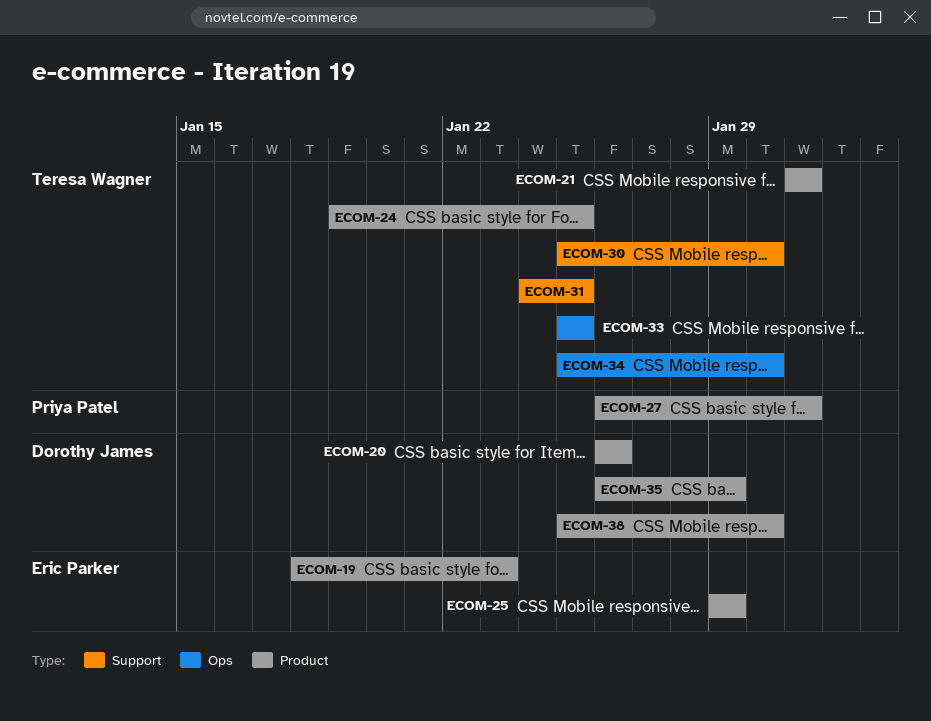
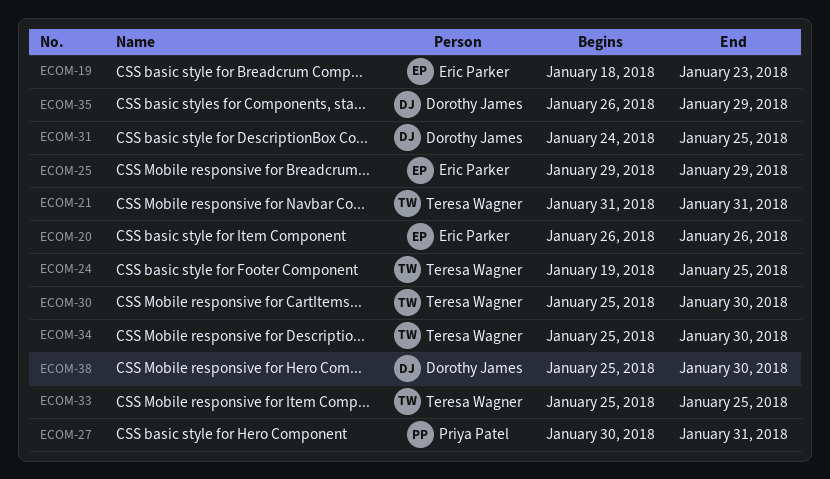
ECOM-20, owner: Dorothy James -> Eric Parker
ECOM-27, start: Jan 26 -> Jan 30
ECOM-31, owner: Teresa Wagner -> Dorothy James

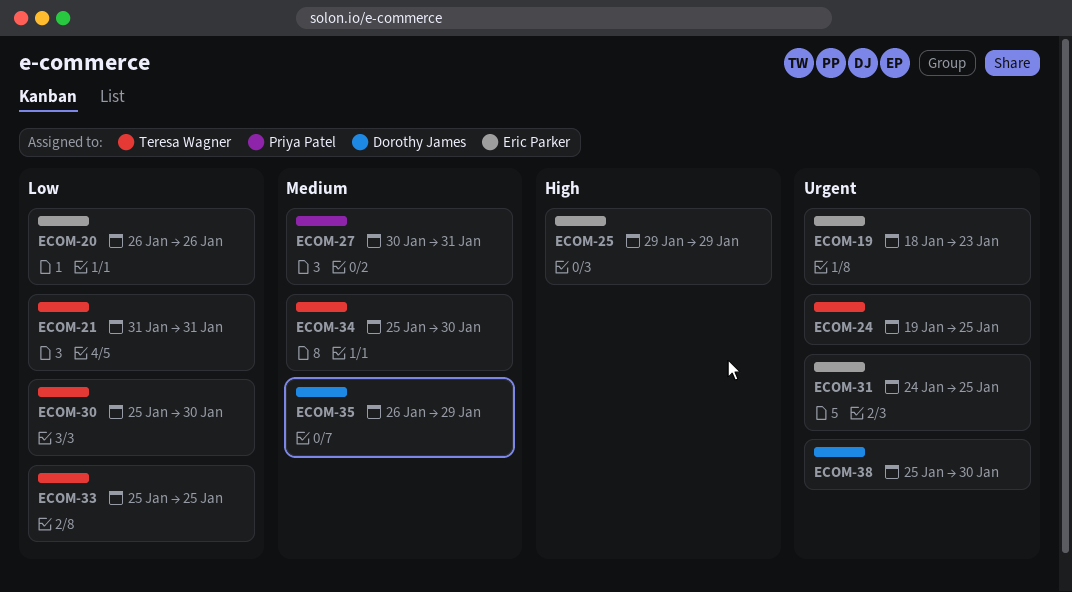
ECOM-31, owner: Dorothy James -> Eric Parker

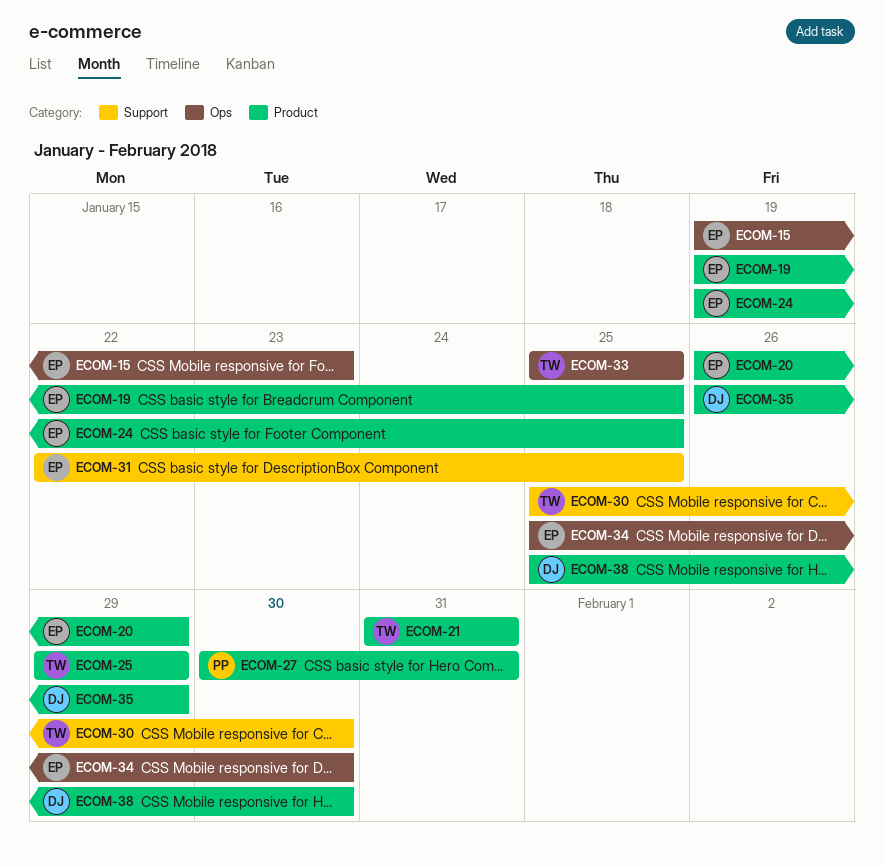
ECOM-15: none -> present
ECOM-19, start: Jan 18 -> Jan 19
ECOM-19, due: Jan 23 -> Jan 25
ECOM-20, due: Jan 26 -> Jan 29
ECOM-24, owner: Teresa Wagner -> Eric Parker
ECOM-25, owner: Eric Parker -> Teresa Wagner
ECOM-31, start: Jan 24 -> Jan 22
ECOM-34, owner: Teresa Wagner -> Eric Parker

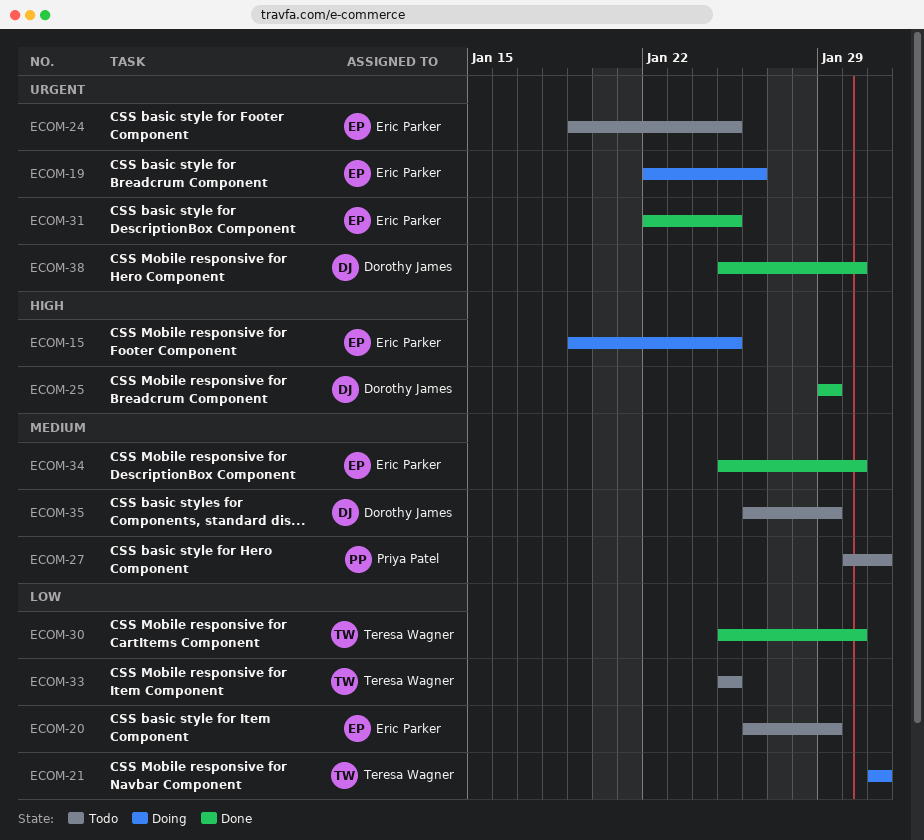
ECOM-15, due: Jan 23 -> Jan 25
ECOM-19, start: Jan 19 -> Jan 22
ECOM-19, due: Jan 25 -> Jan 26
ECOM-25, owner: Teresa Wagner -> Dorothy James

